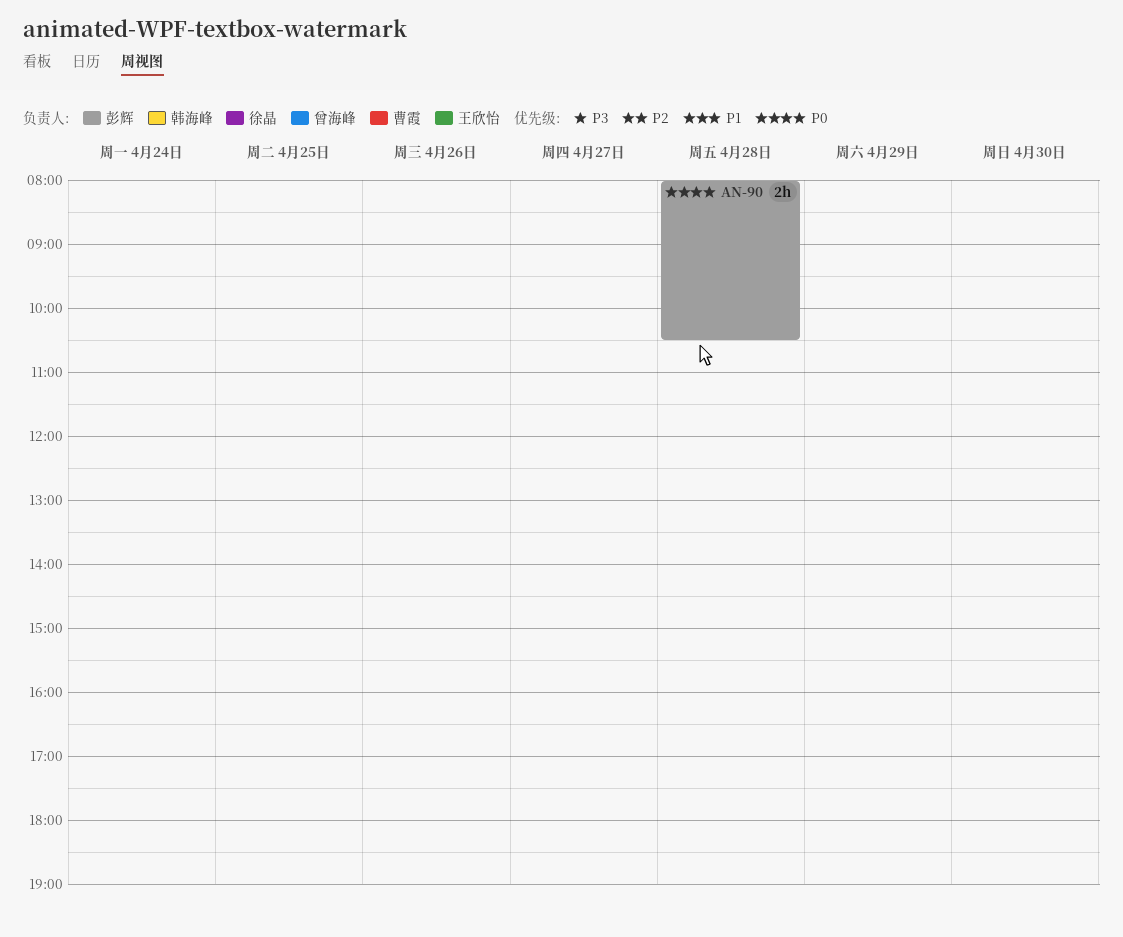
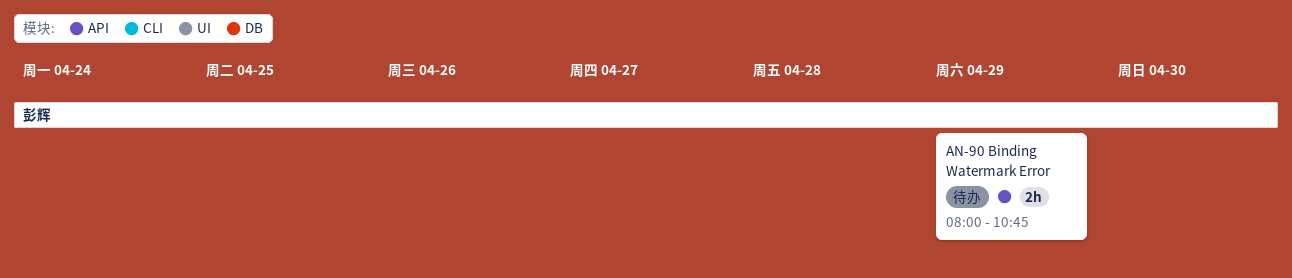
AN-90, day: Apr 28 -> Apr 29
AN-90, ends: 10:30 -> 10:45

